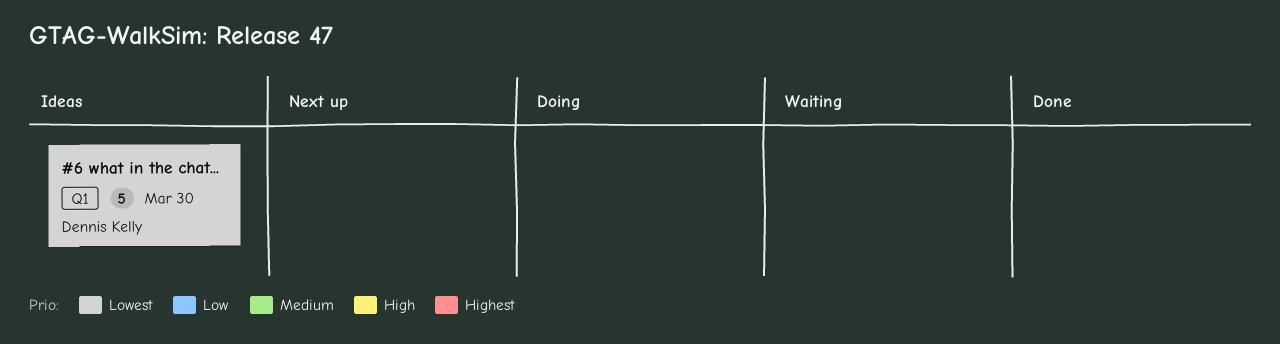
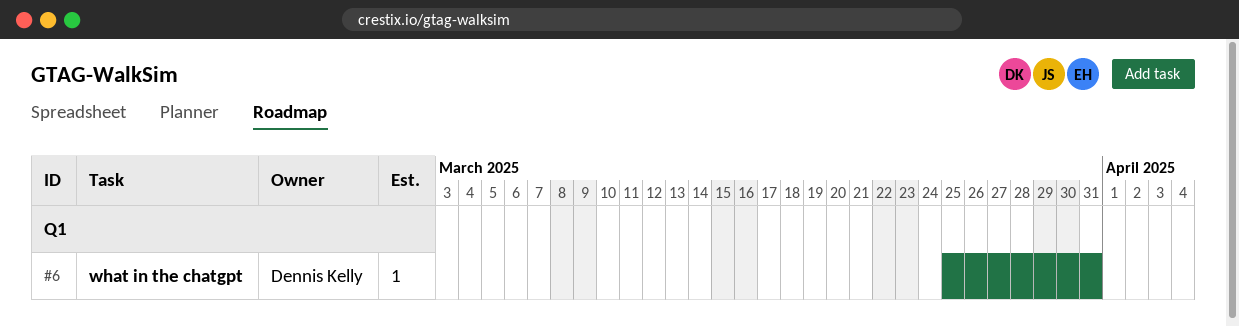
#6, estimate: 5 -> 1
#6, due: Mar 30 -> Mar 31

